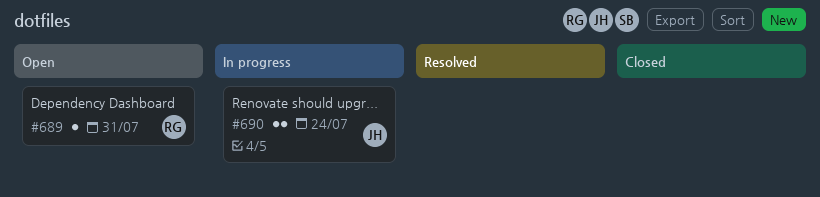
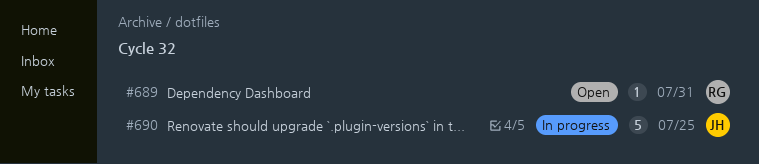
#690, estimate: 2 -> 5
#690, due: Jul 24 -> Jul 25

